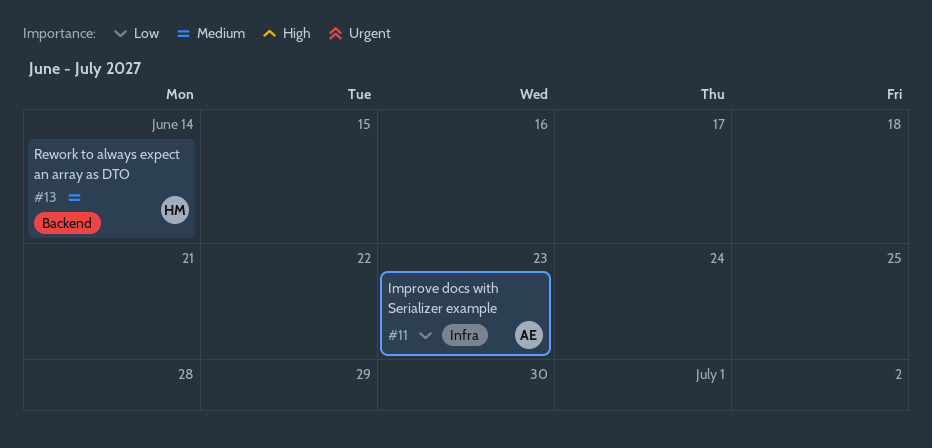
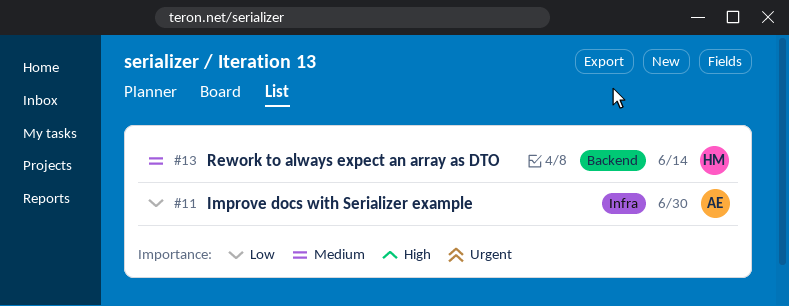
#11, due: Jun 23 -> Jun 30

